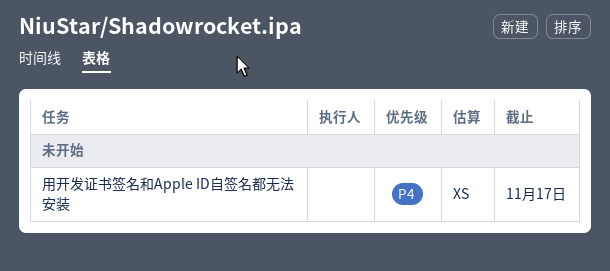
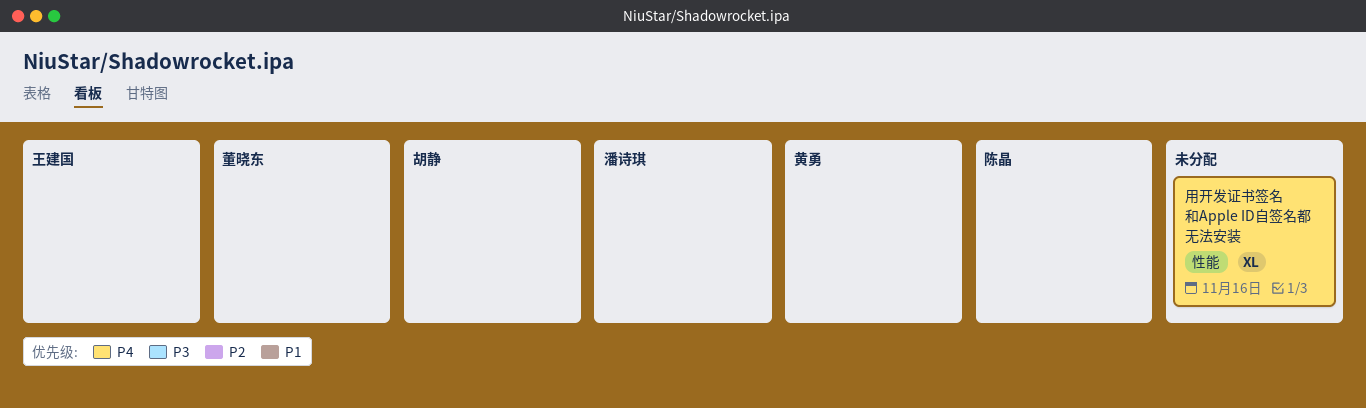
用开发证书签名和Apple ID自签名都无法安装, estimate: XS -> XL
用开发证书签名和Apple ID自签名都无法安装, due: Nov 17 -> Nov 16

